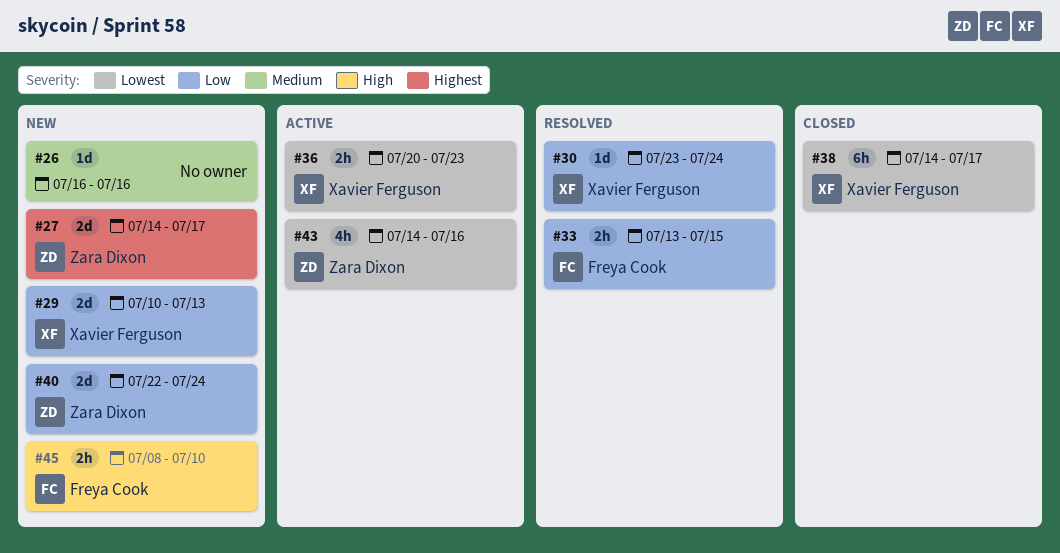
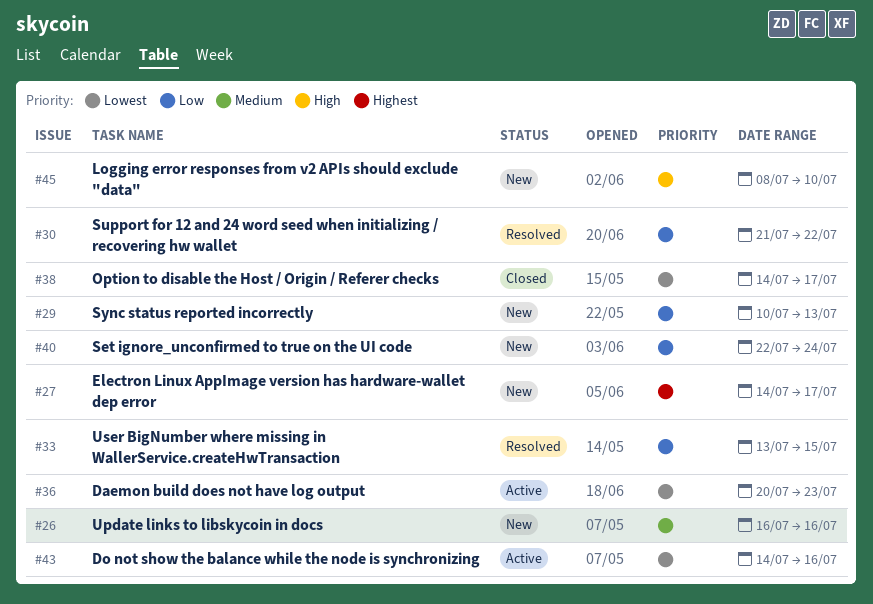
#30, start: Jul 23 -> Jul 21
#30, due: Jul 24 -> Jul 22

